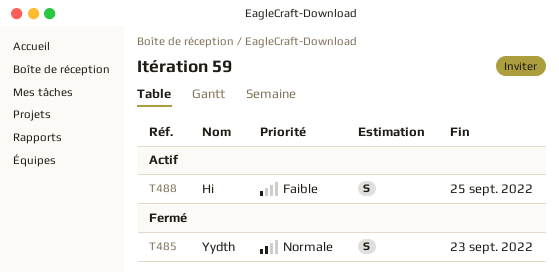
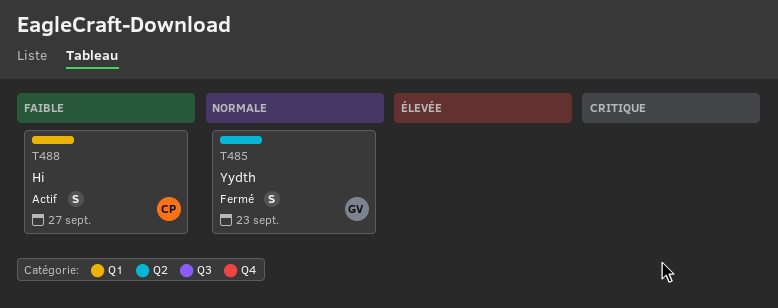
T488, due: Sep 25 -> Sep 27

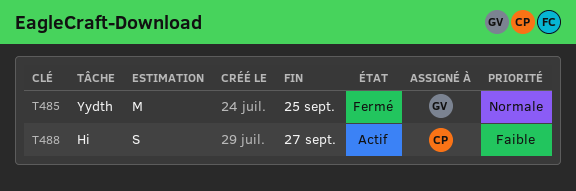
T485, estimate: S -> M
T485, due: Sep 23 -> Sep 25

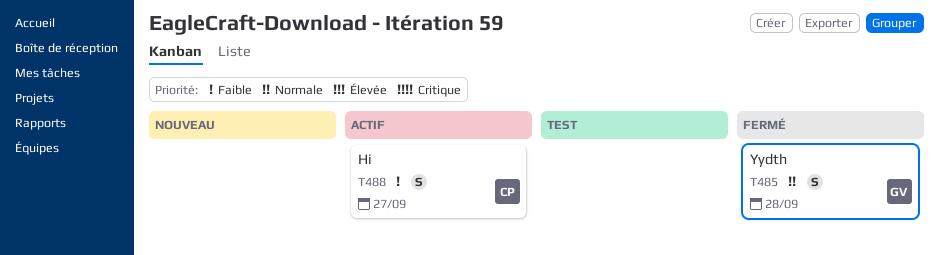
T485, estimate: M -> S
T485, due: Sep 25 -> Sep 28

